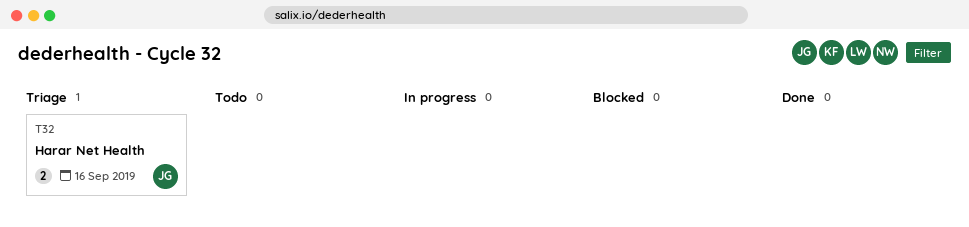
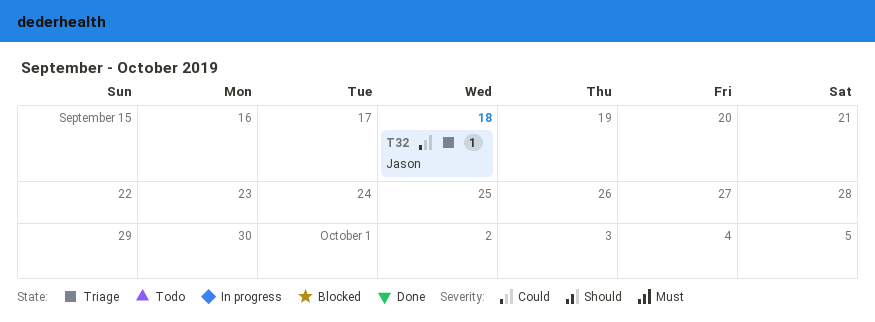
T32, estimate: 2 -> 1
T32, due: Sep 16 -> Sep 18

